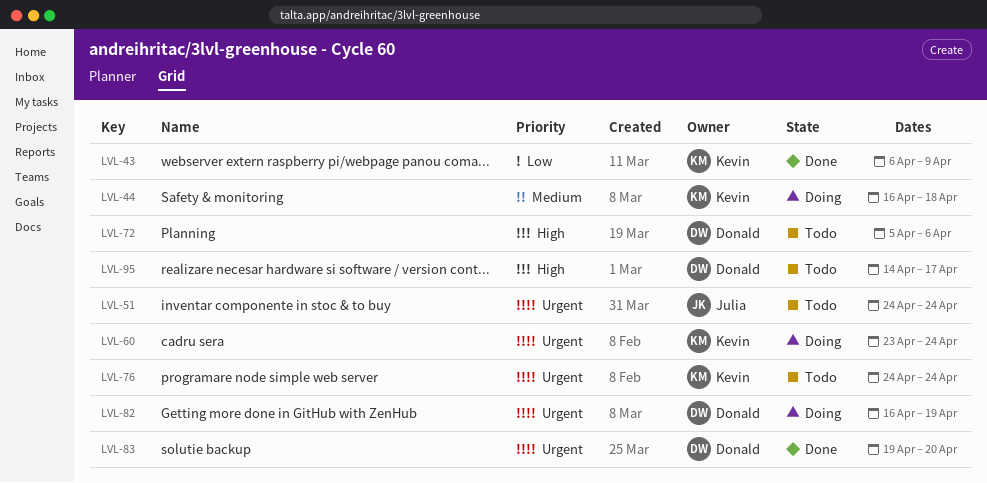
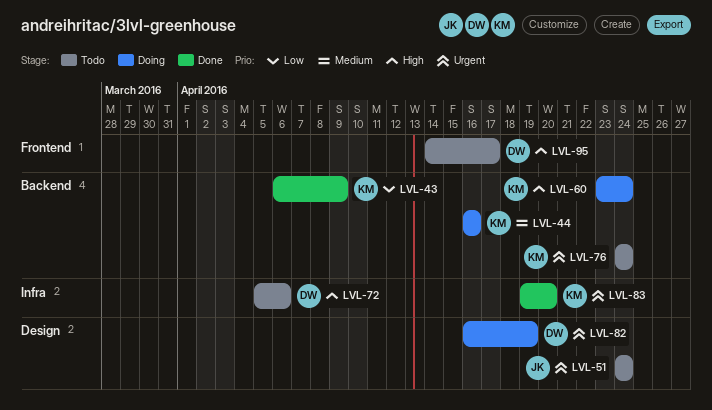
LVL-44, due: Apr 18 -> Apr 16
LVL-60, priority: Urgent -> High
LVL-83, owner: Donald -> Kevin

